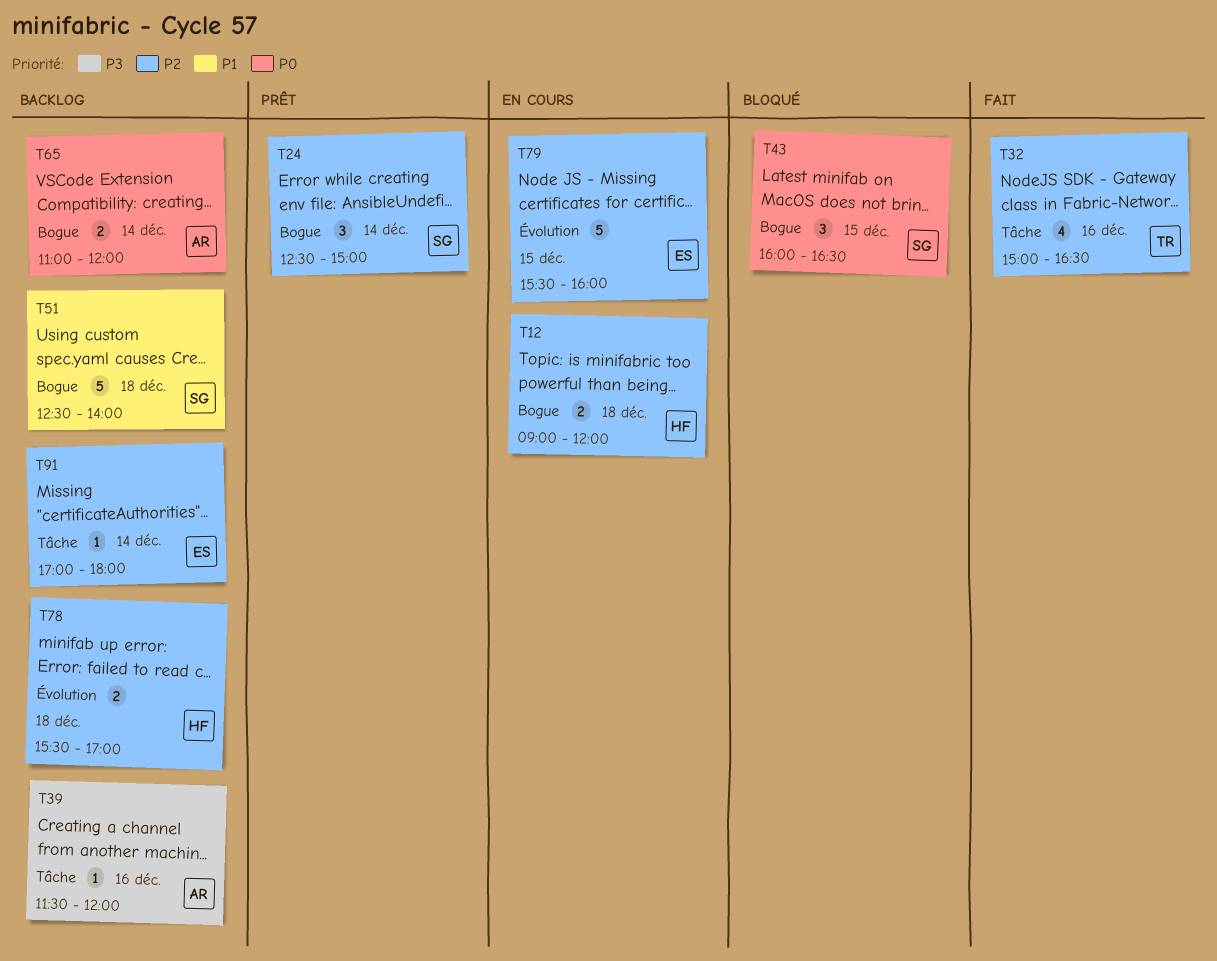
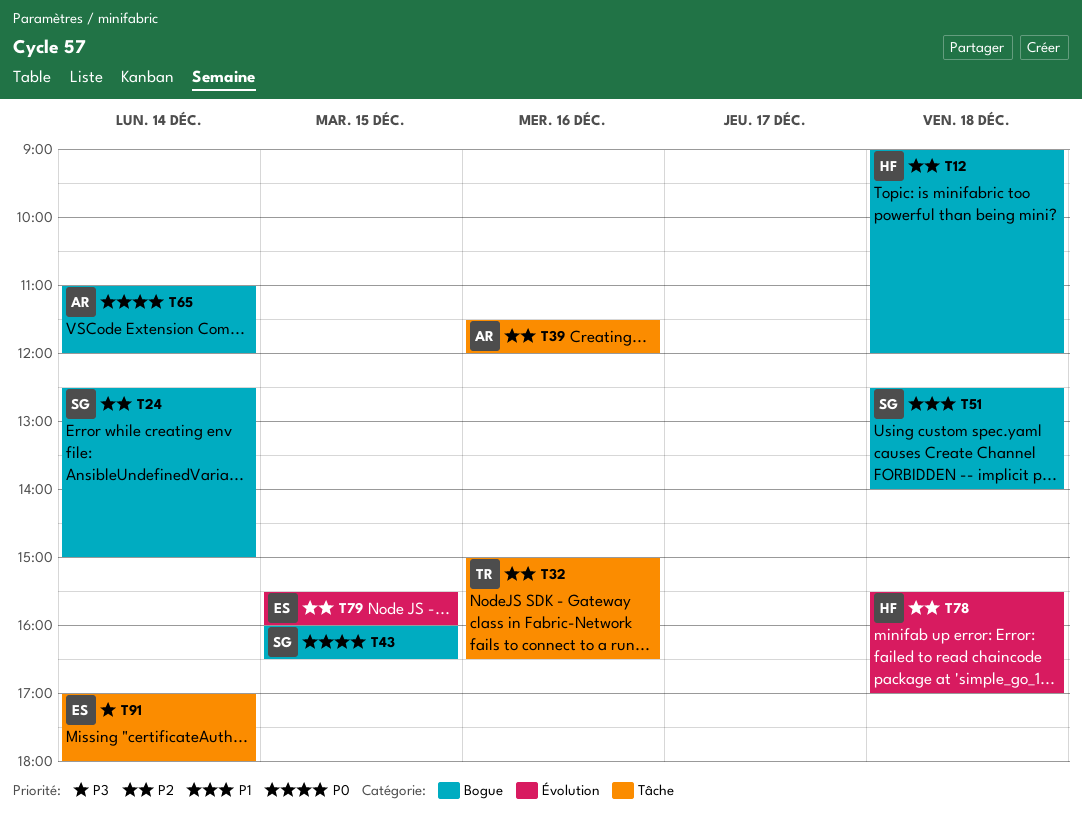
T39, priority: P3 -> P2
T91, priority: P2 -> P3

